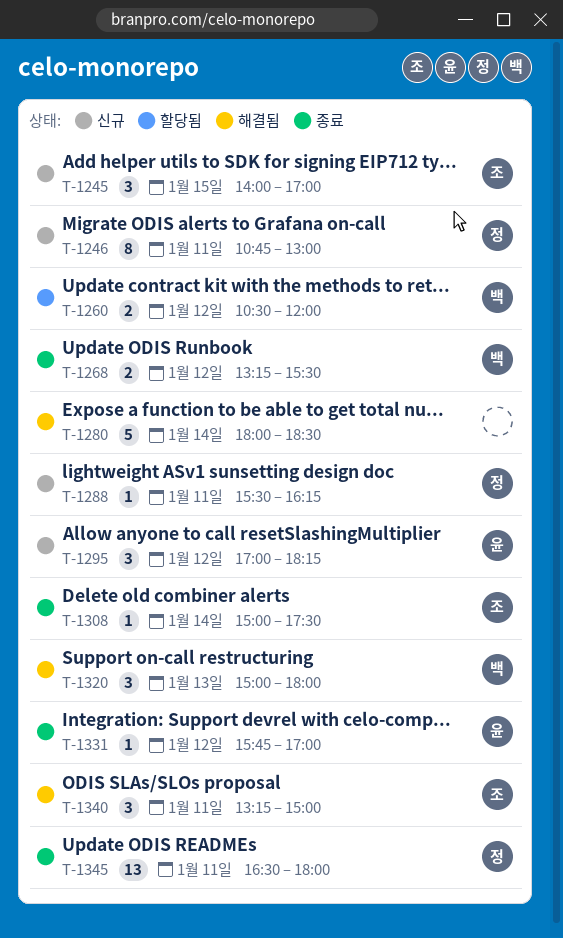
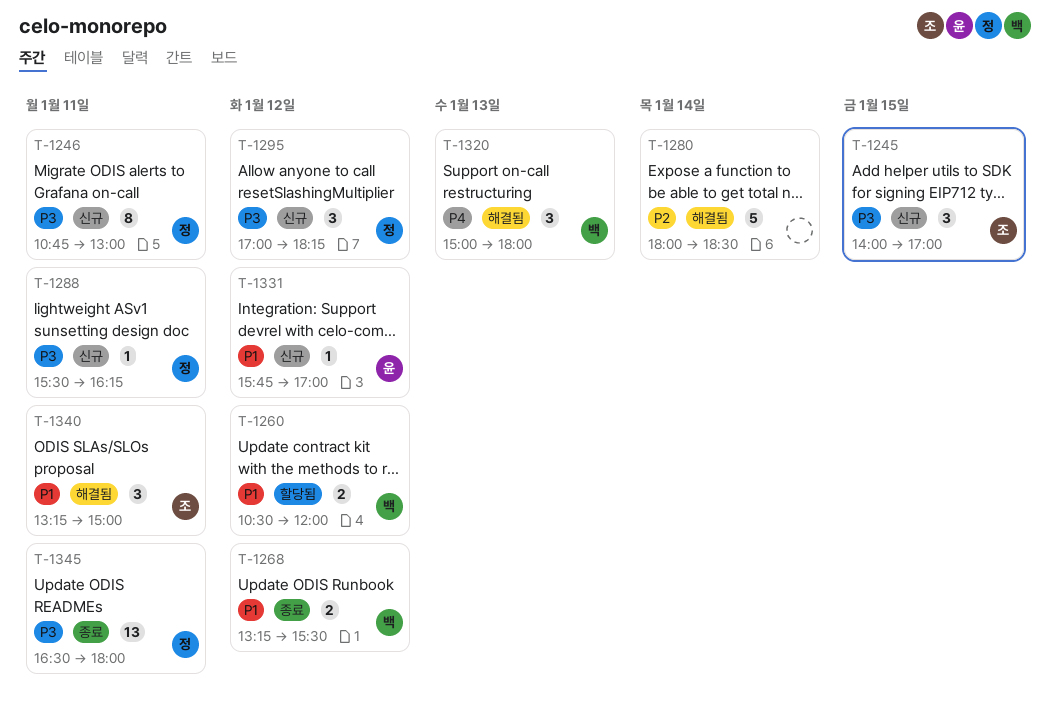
T-1295, owner: 윤 -> 정
T-1308: present -> none
T-1331, status: 종료 -> 신규

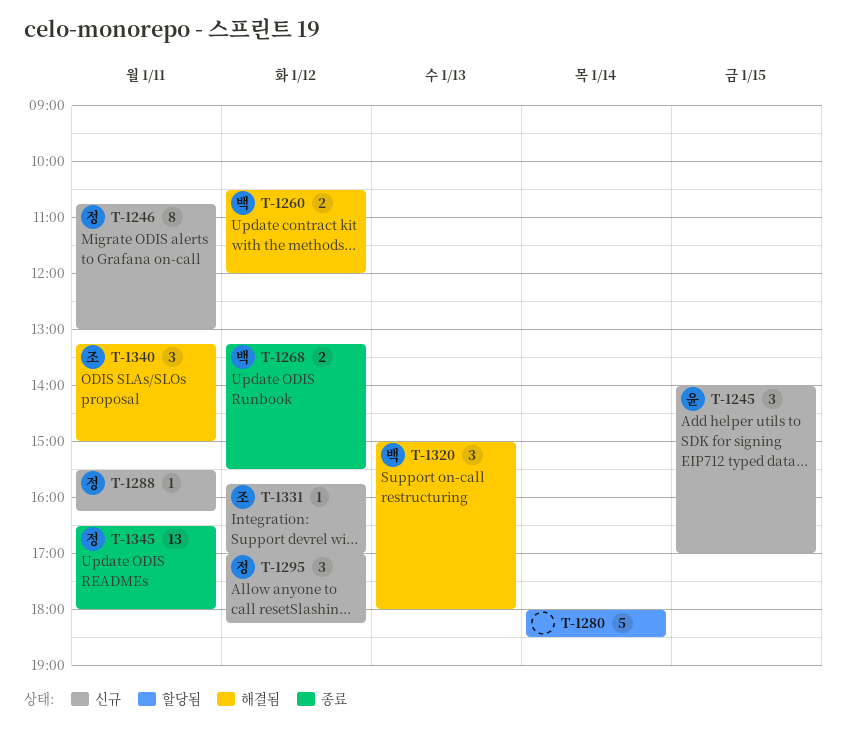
T-1245, owner: 조 -> 윤
T-1260, status: 할당됨 -> 해결됨
T-1280, status: 해결됨 -> 할당됨
T-1331, owner: 윤 -> 조

